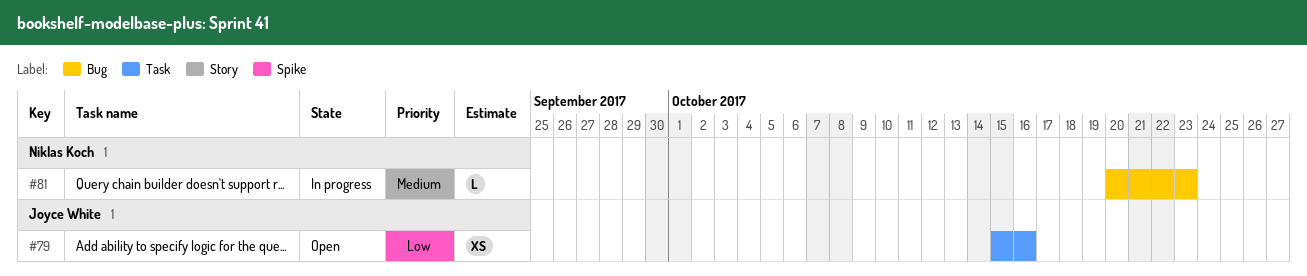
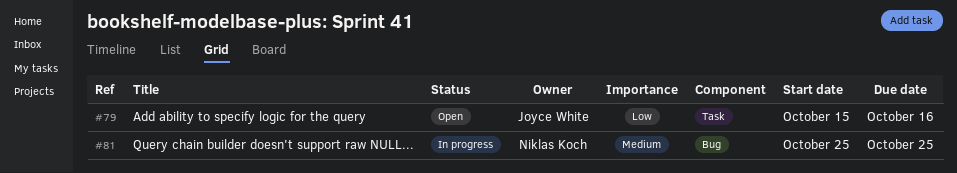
#81, start: Oct 20 -> Oct 25
#81, due: Oct 23 -> Oct 25

